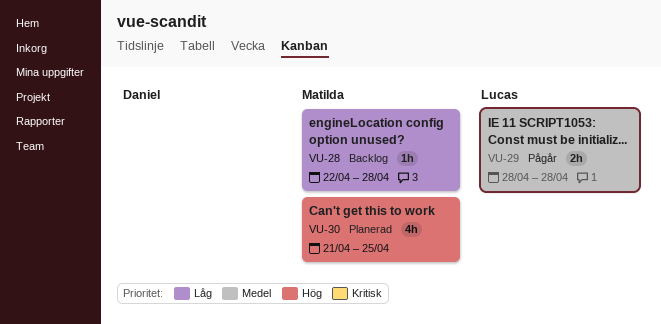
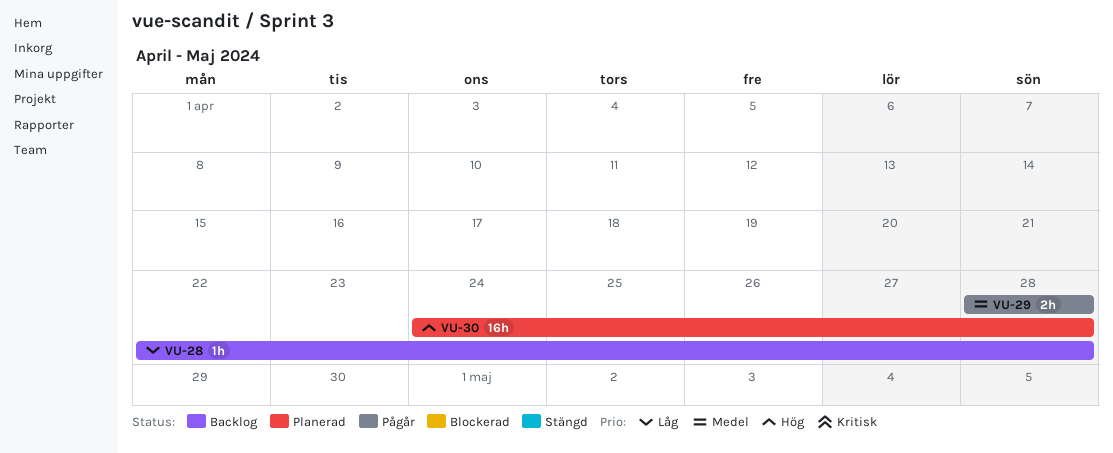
VU-30, estimate: 4h -> 16h
VU-30, start: Apr 21 -> Apr 24
VU-30, due: Apr 25 -> Apr 28

